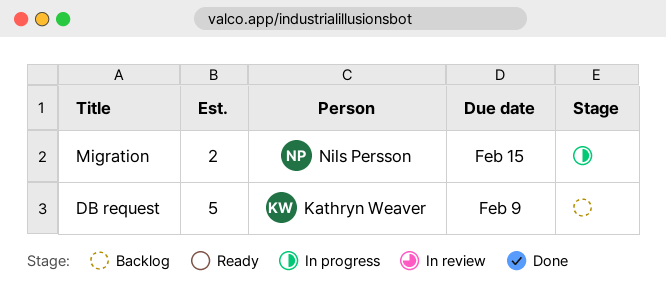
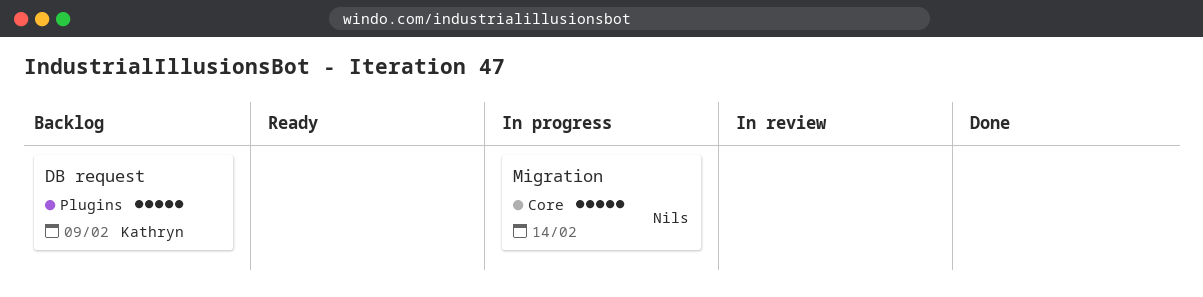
Migration, estimate: 2 -> 5
Migration, due: Feb 15 -> Feb 14

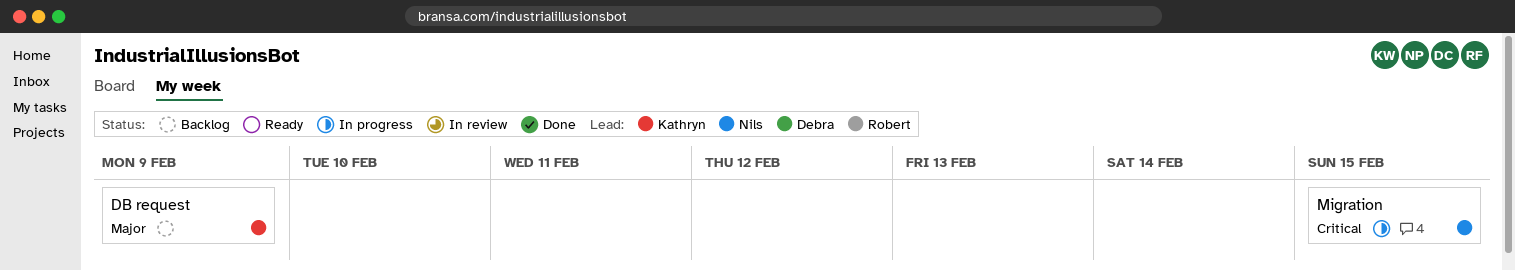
Migration, due: Feb 14 -> Feb 15

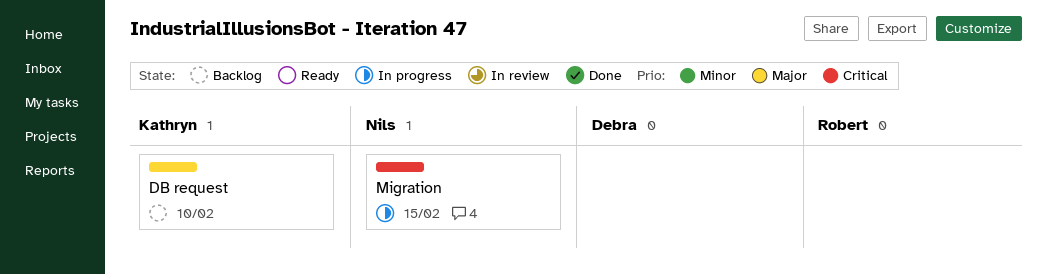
DB request, due: Feb 9 -> Feb 10

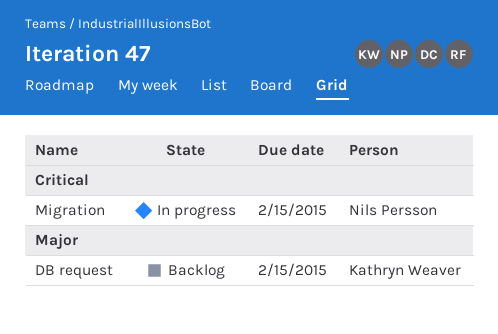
DB request, due: Feb 10 -> Feb 15

